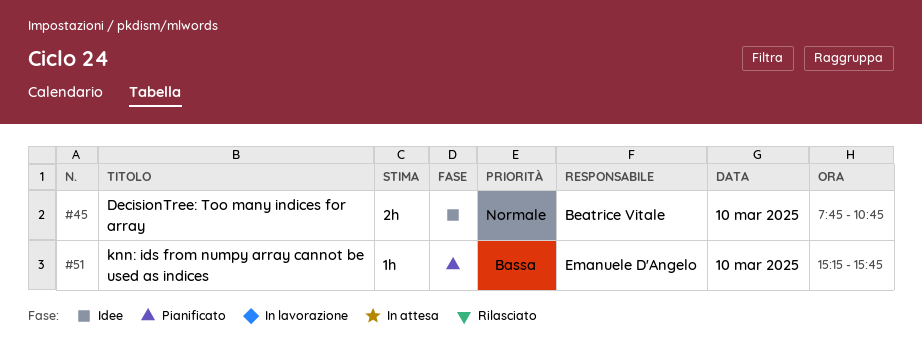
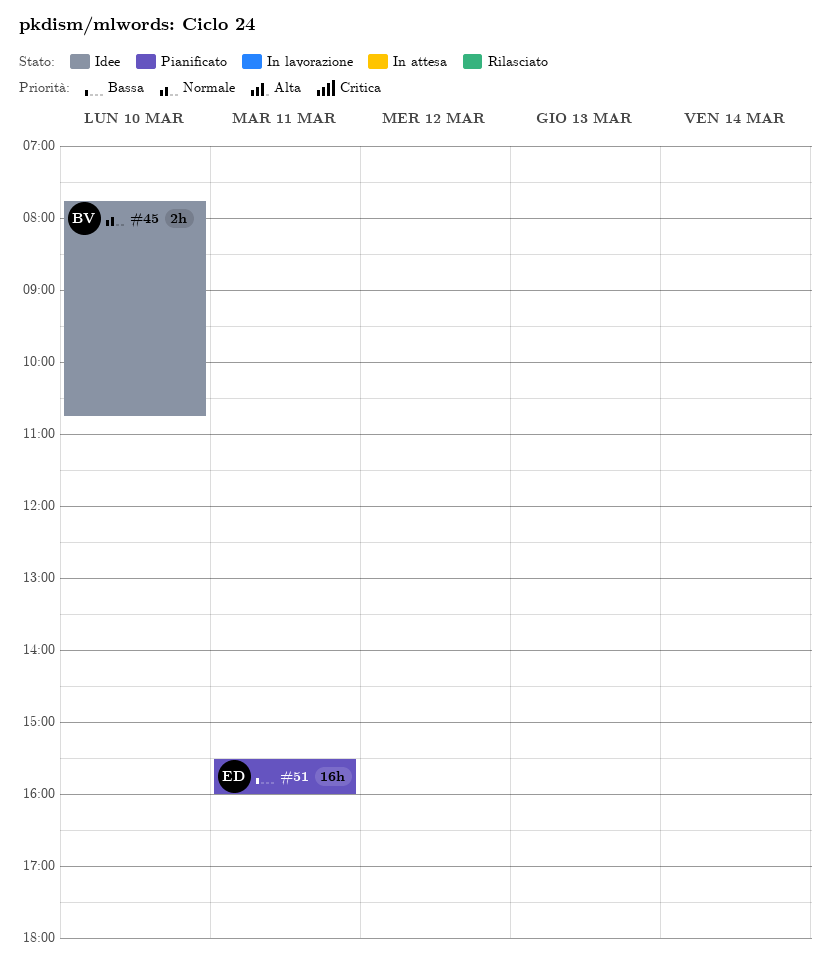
#51, estimate: 1h -> 16h
#51, day: Mar 10 -> Mar 11
#51, begins: 15:15 -> 15:30
#51, ends: 15:45 -> 16:00

